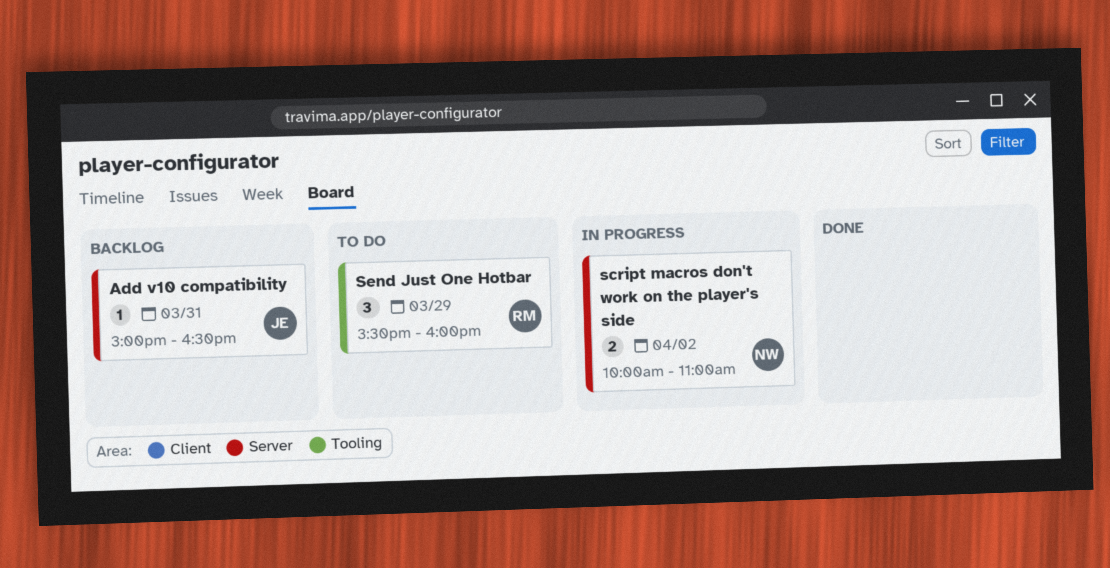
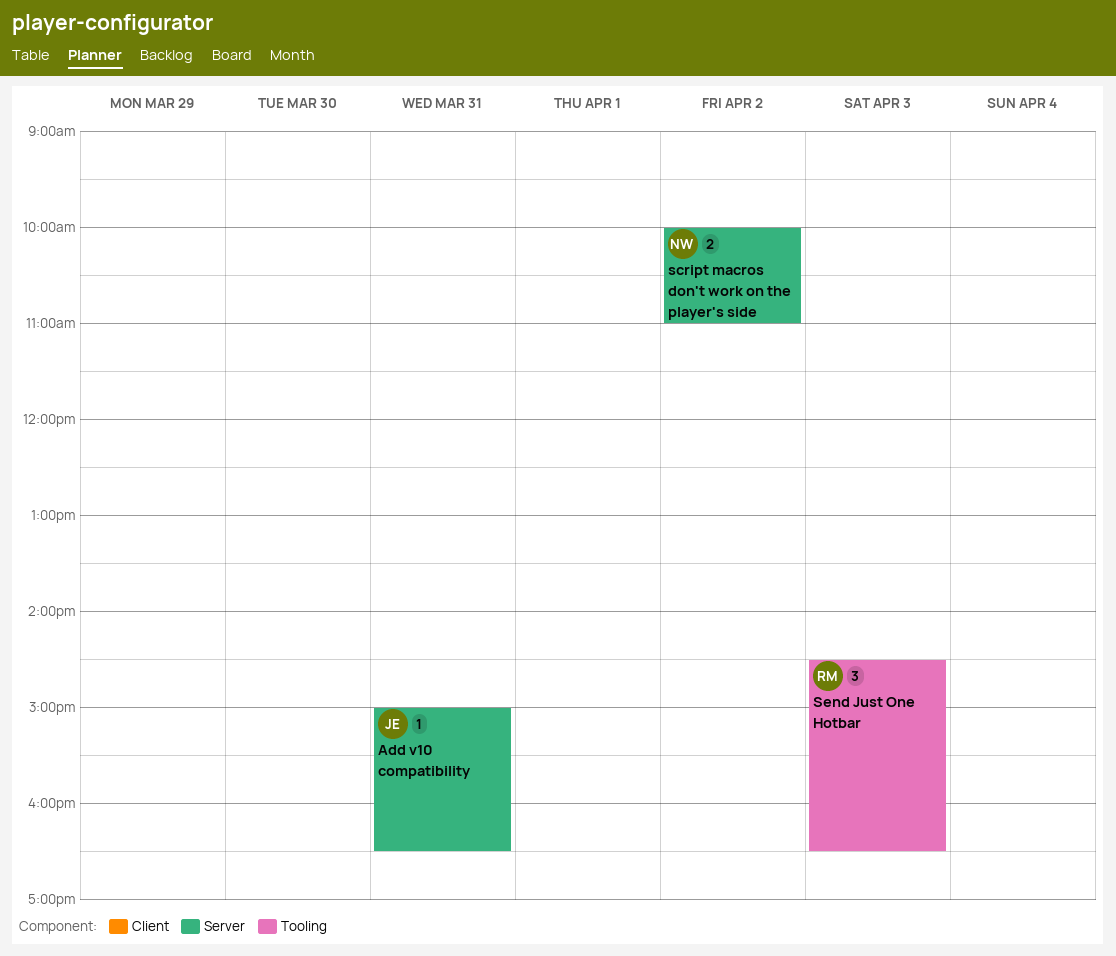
Send Just One Hotbar, day: Mar 29 -> Apr 3
Send Just One Hotbar, begins: 15:30 -> 14:30
Send Just One Hotbar, ends: 16:00 -> 16:30

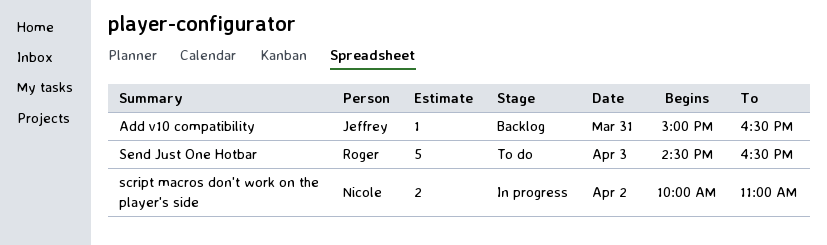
Send Just One Hotbar, estimate: 3 -> 5

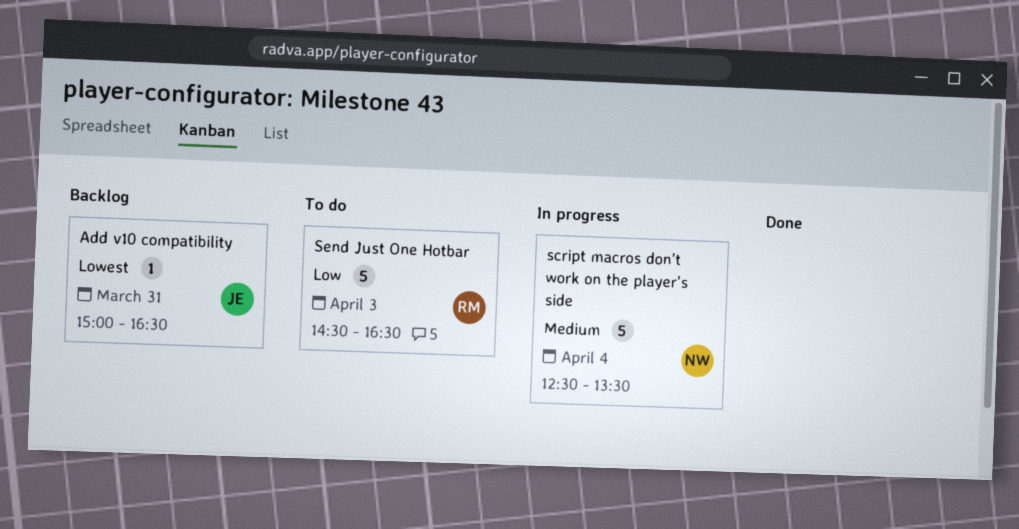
script macros don't work on the player's side, estimate: 2 -> 5
script macros don't work on the player's side, day: Apr 2 -> Apr 4
script macros don't work on the player's side, begins: 10:00 -> 12:30
script macros don't work on the player's side, ends: 11:00 -> 13:30

